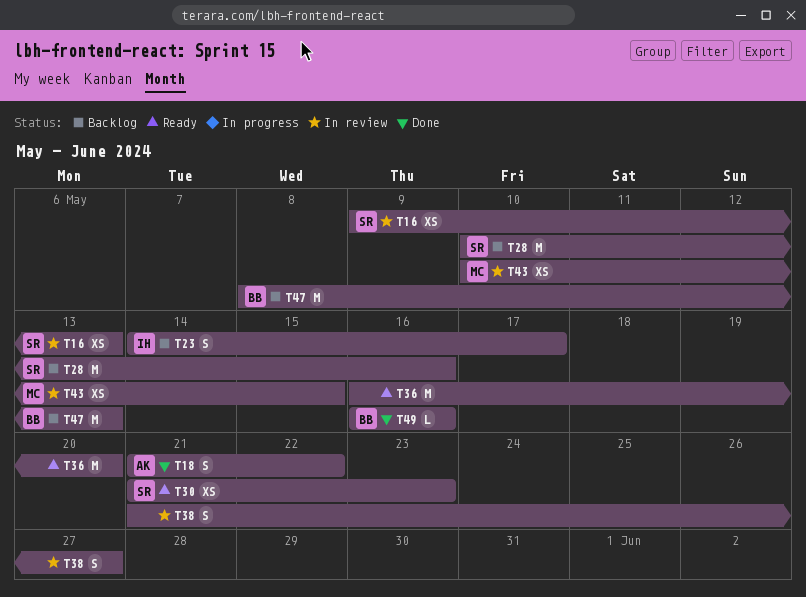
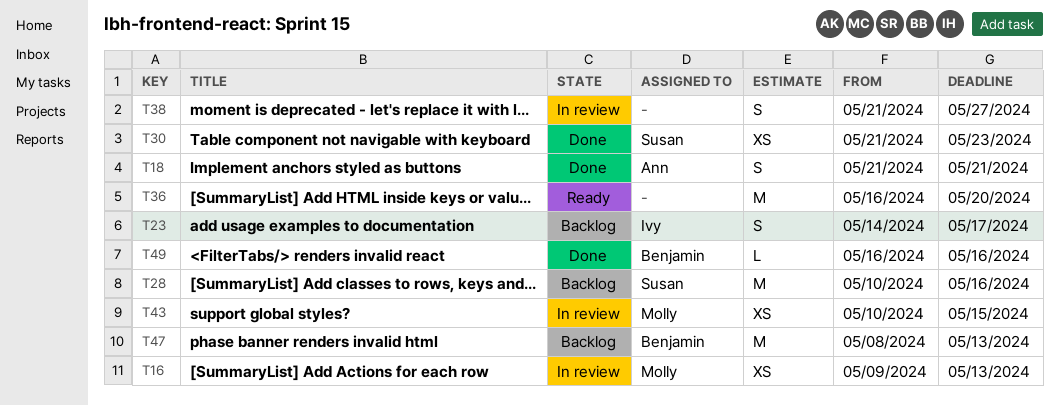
T16, owner: Susan -> Molly
T18, due: May 22 -> May 21
T30, status: Ready -> Done

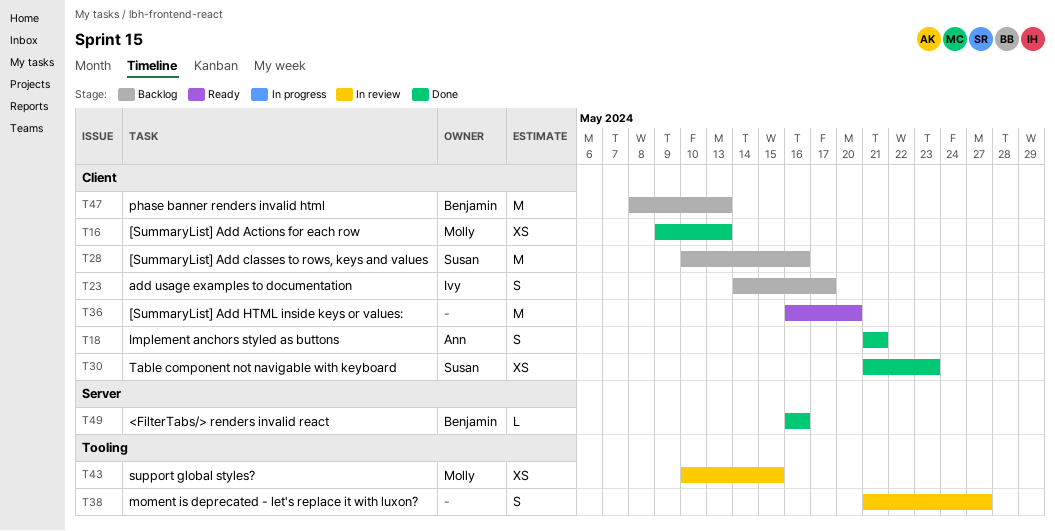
T16, status: In review -> Done

